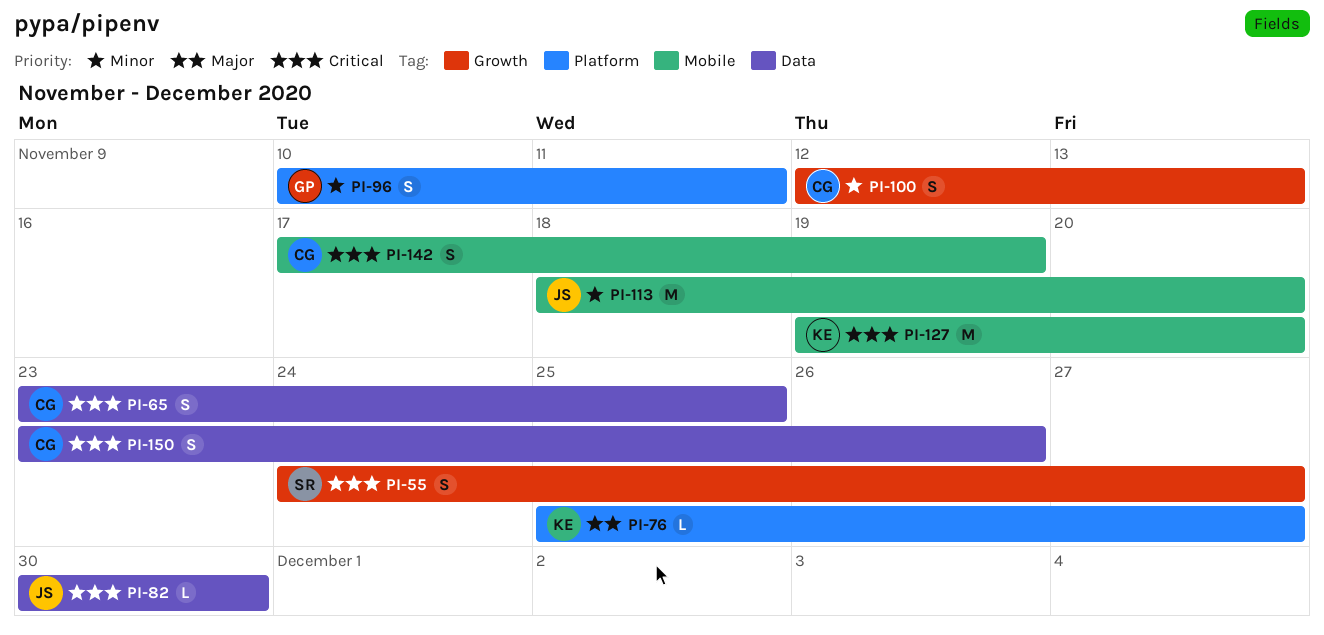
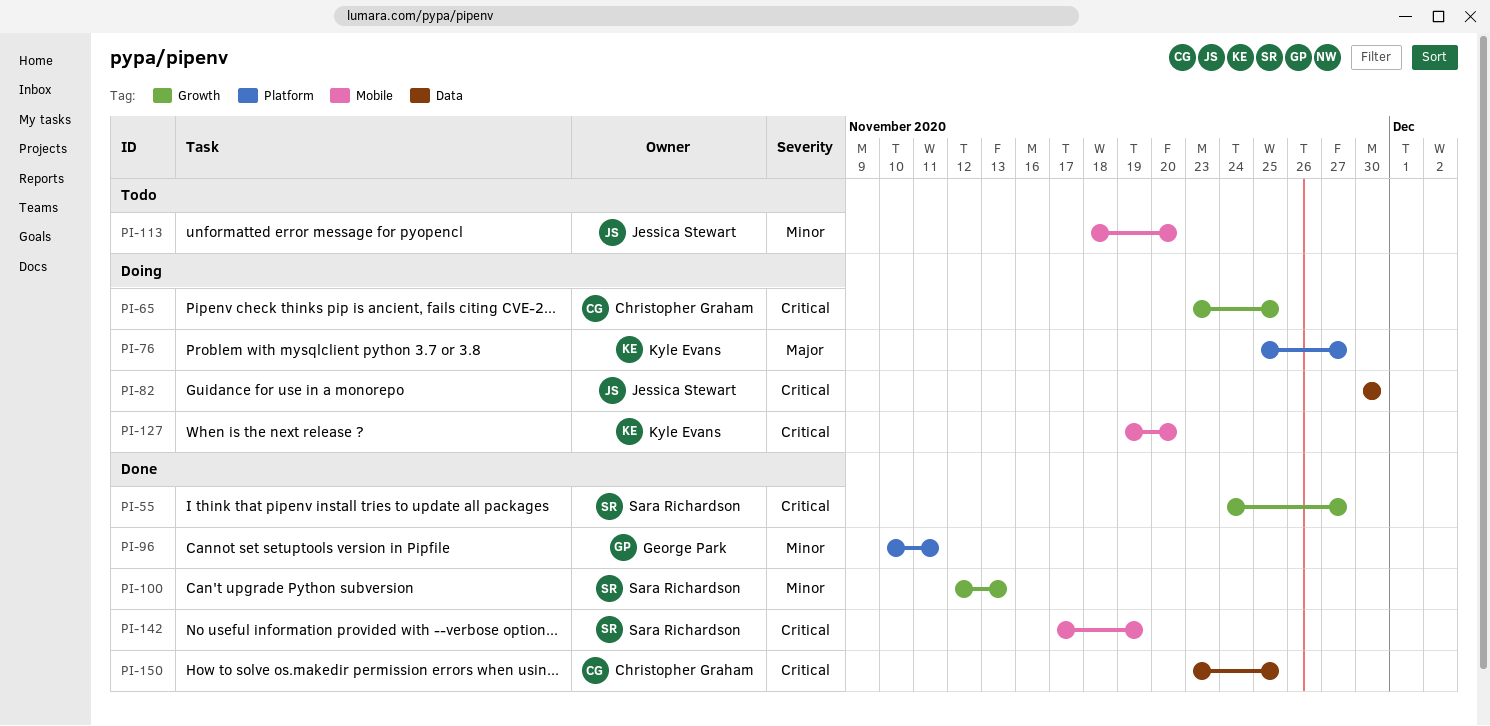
PI-65, label: Data -> Growth
PI-100, owner: Christopher Graham -> Sara Richardson
PI-142, owner: Christopher Graham -> Sara Richardson
PI-150, due: Nov 26 -> Nov 25

